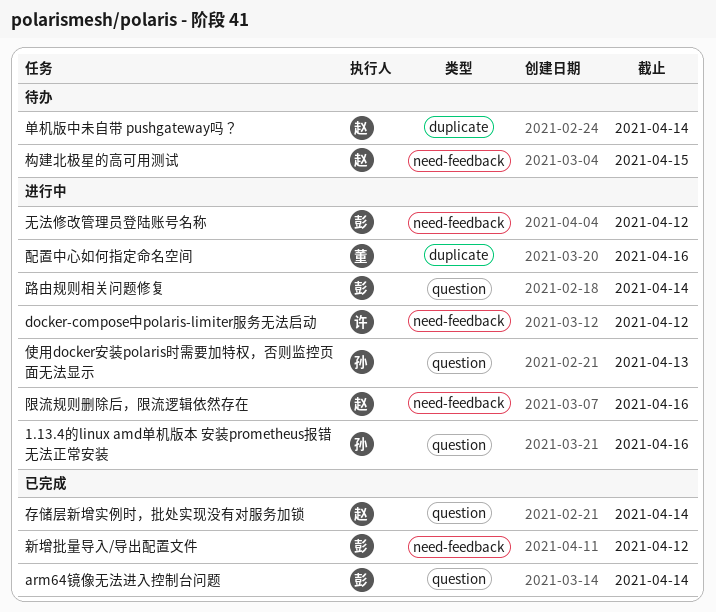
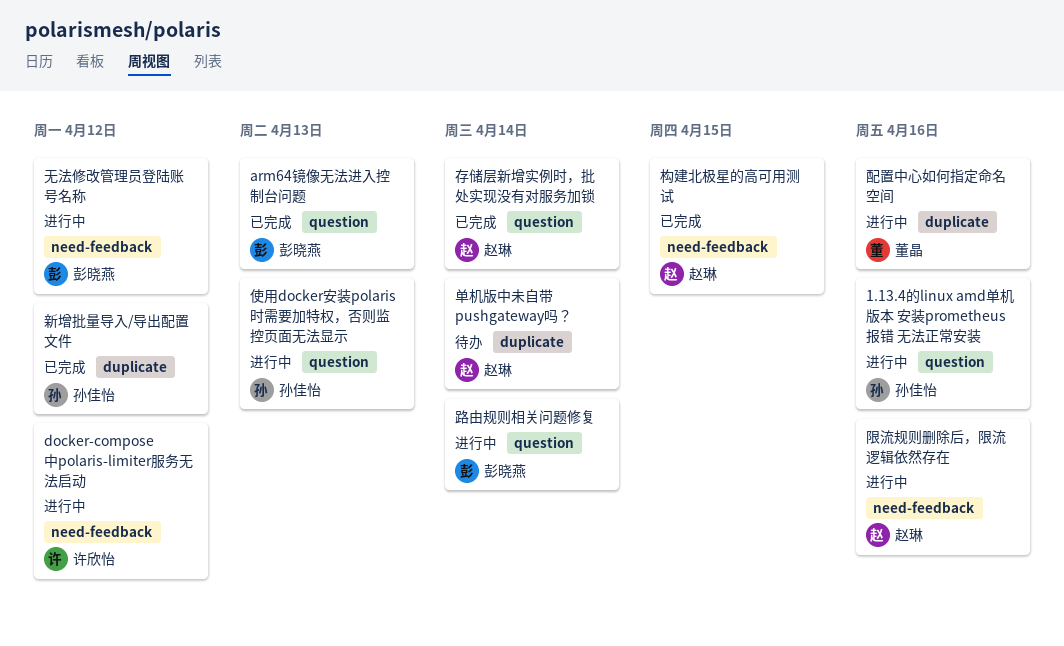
arm64镜像无法进入控制台问题, due: Apr 14 -> Apr 13
新增批量导入/导出配置文件, owner: 彭晓燕 -> 孙佳怡
新增批量导入/导出配置文件, label: need-feedback -> duplicate
构建北极星的高可用测试, status: 待办 -> 已完成

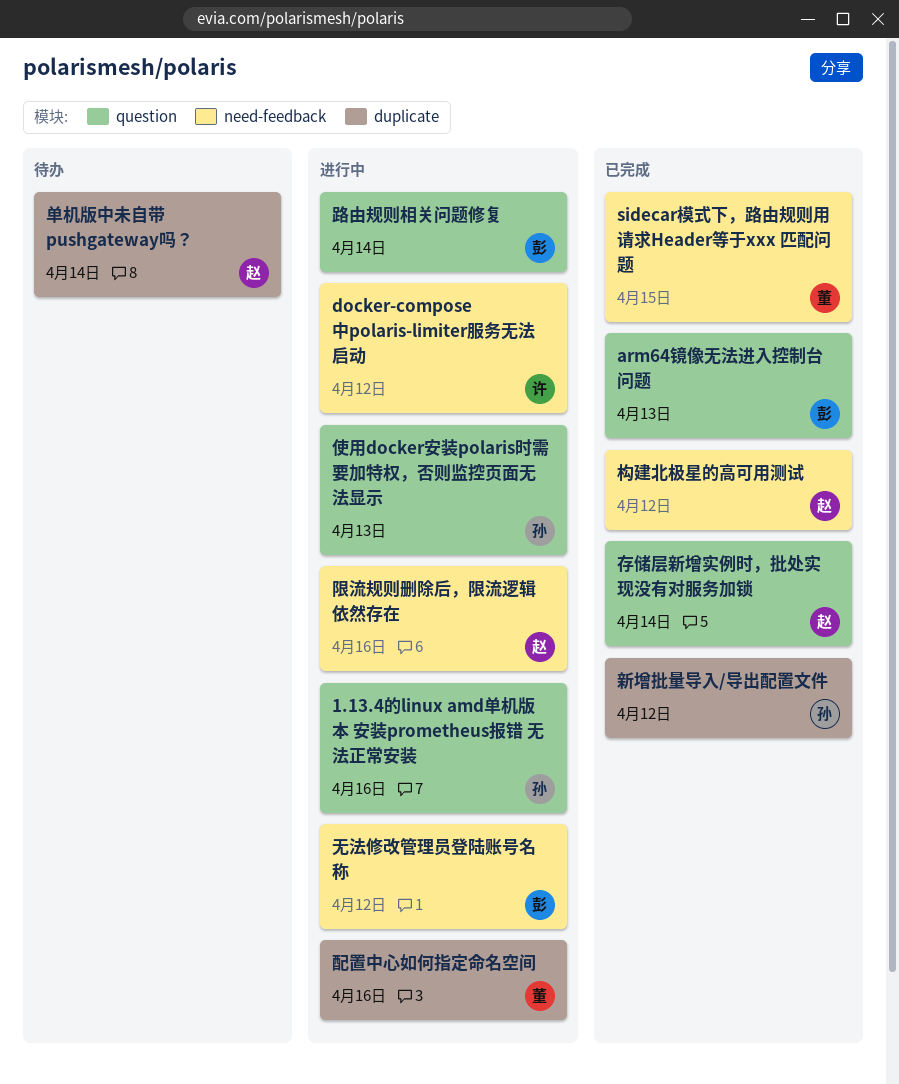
sidecar模式下，路由规则用请求Header等于xxx 匹配问题: none -> present
构建北极星的高可用测试, due: Apr 15 -> Apr 12

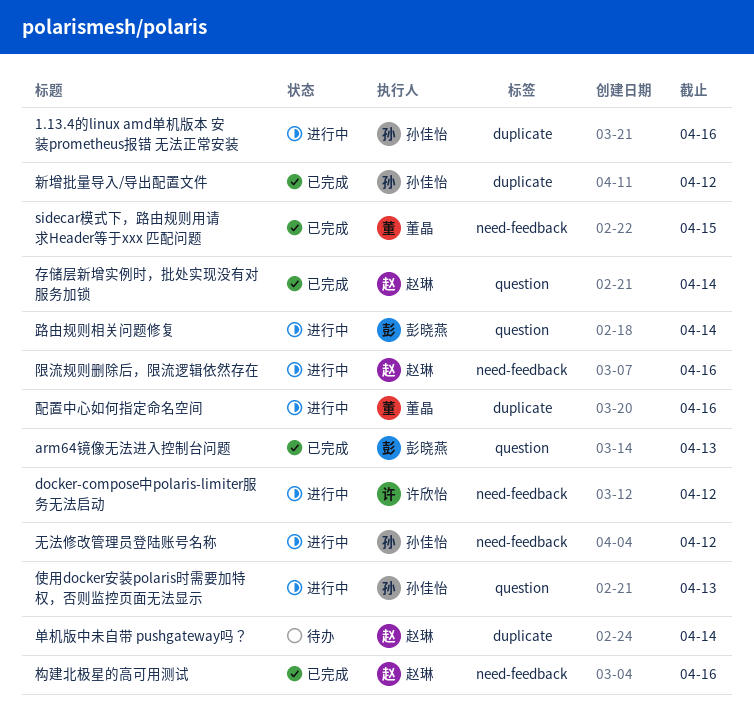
1.13.4的linux amd单机版本 安装prometheus报错 无法正常安装, label: question -> duplicate
无法修改管理员登陆账号名称, owner: 彭晓燕 -> 孙佳怡
构建北极星的高可用测试, due: Apr 12 -> Apr 16

